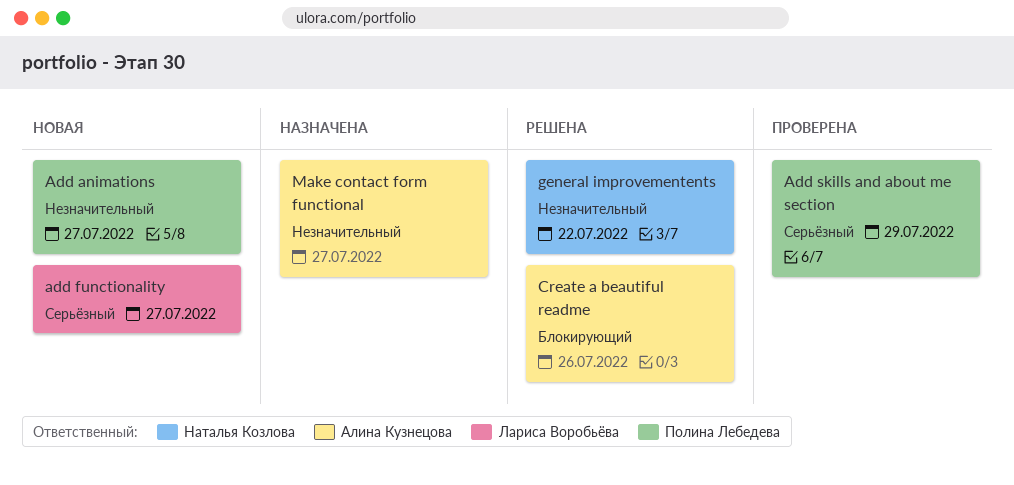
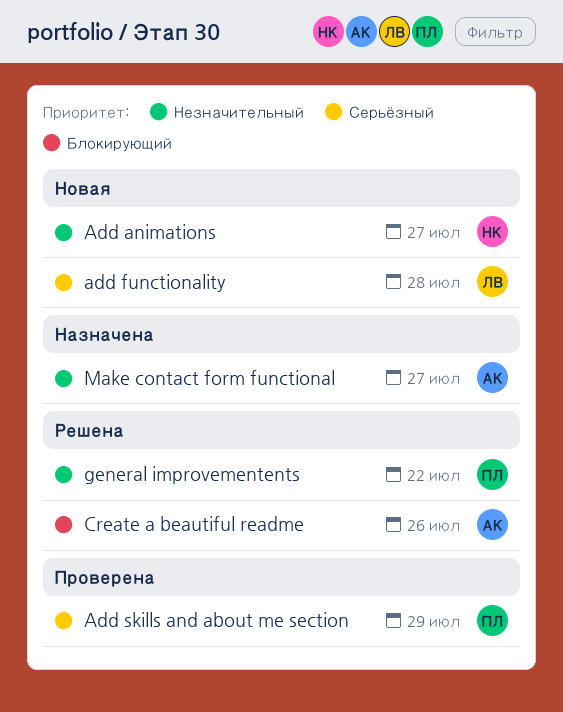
Add animations, owner: Полина Лебедева -> Наталья Козлова
add functionality, due: Jul 27 -> Jul 28
general improvementents, owner: Наталья Козлова -> Полина Лебедева

